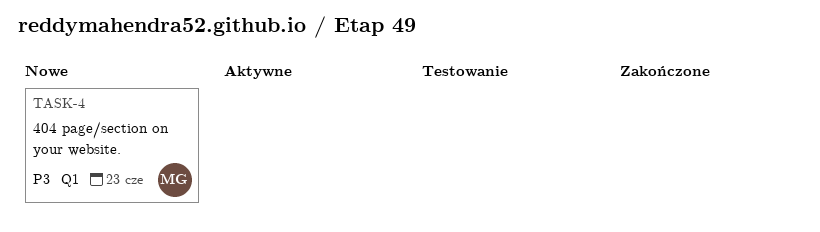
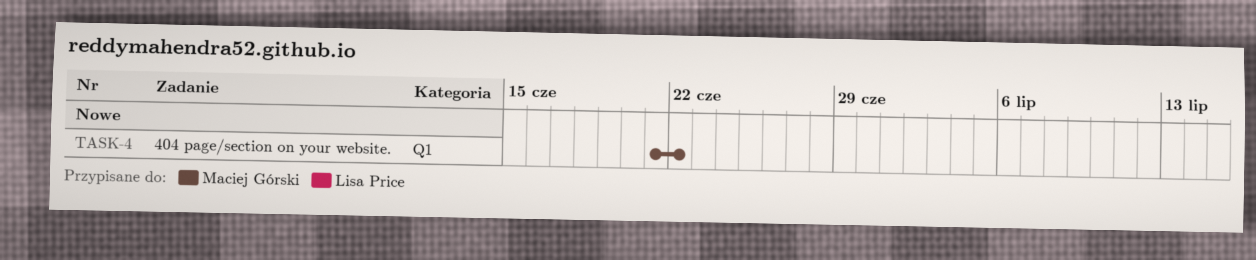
TASK-4, due: Jun 23 -> Jun 22

